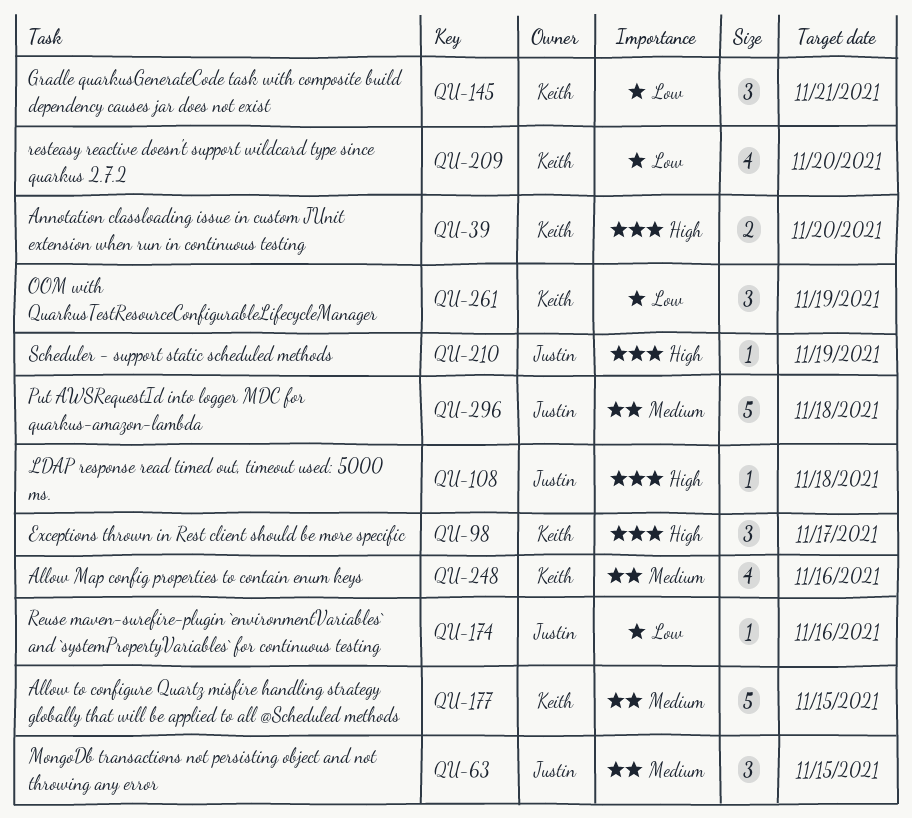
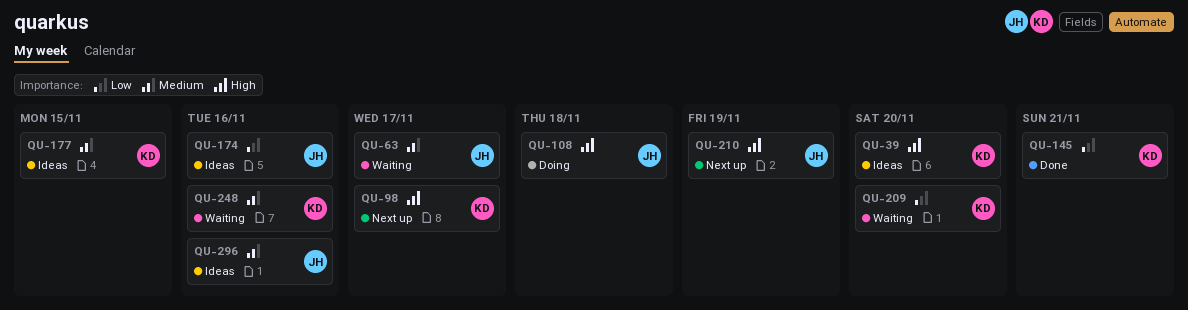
QU-63, due: Nov 15 -> Nov 17
QU-261: present -> none
QU-296, due: Nov 18 -> Nov 16

